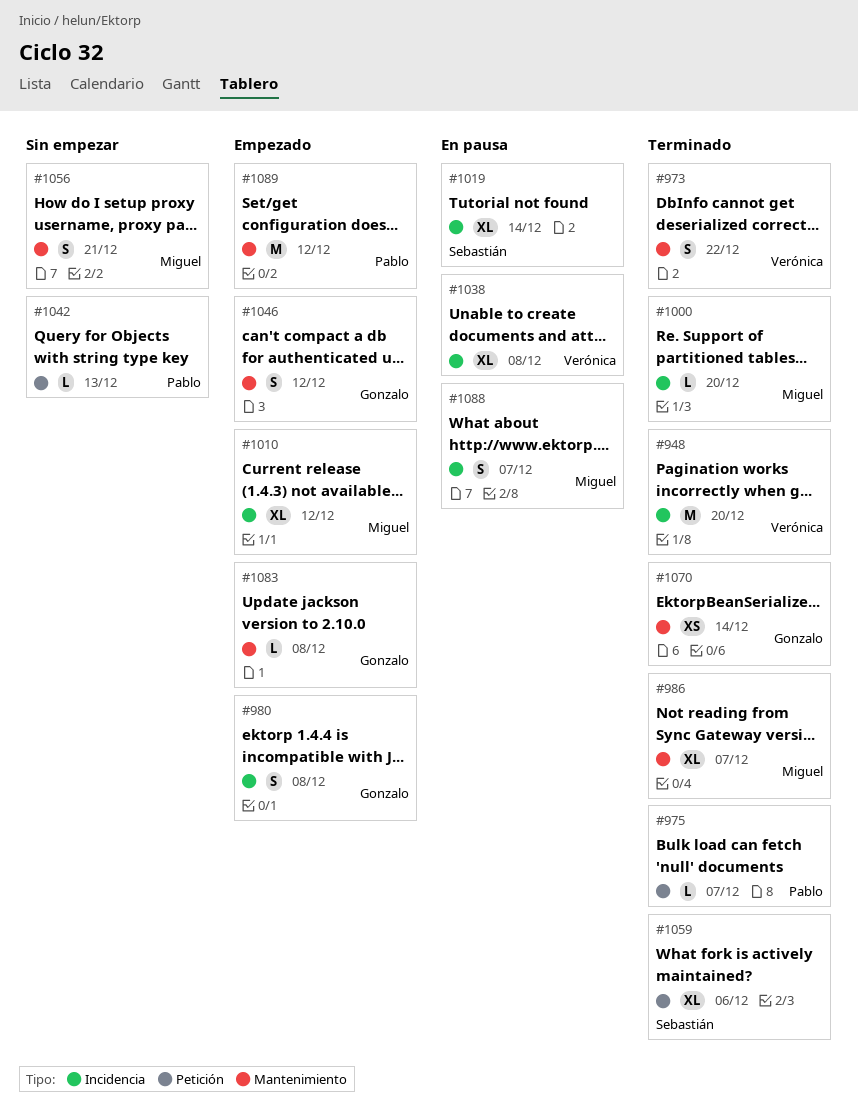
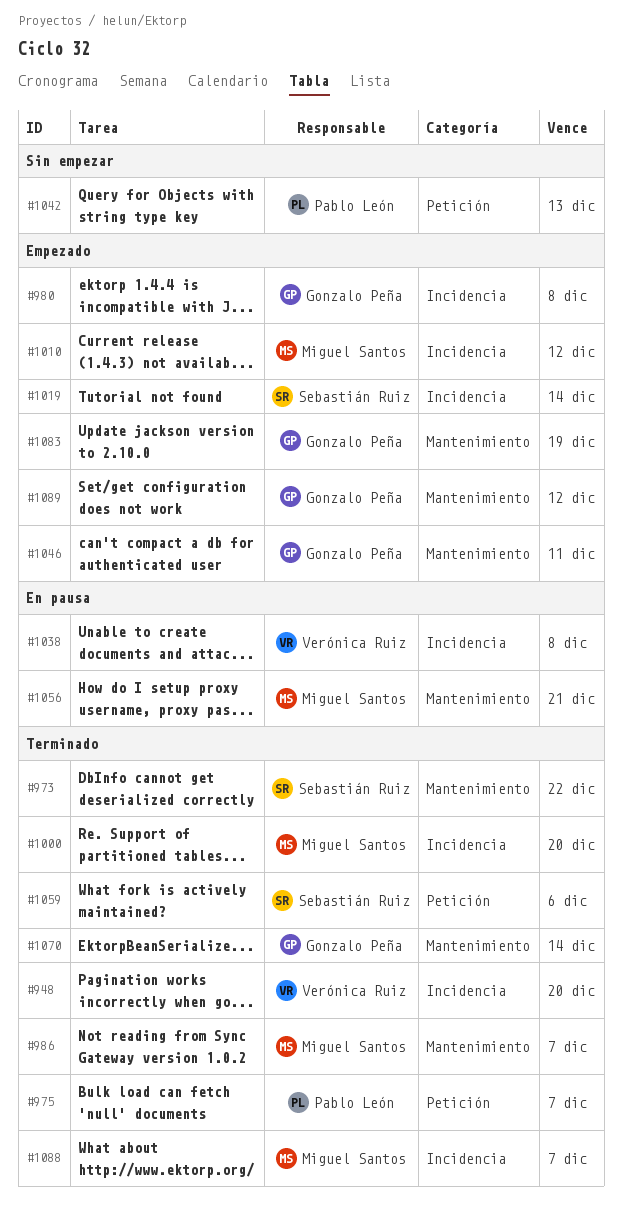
#973, owner: Verónica Ruiz -> Sebastián Ruiz
#1019, status: En pausa -> Empezado
#1046, due: Dec 12 -> Dec 11
#1056, status: Sin empezar -> En pausa
#1083, due: Dec 8 -> Dec 19
#1088, status: En pausa -> Terminado
#1089, owner: Pablo León -> Gonzalo Peña

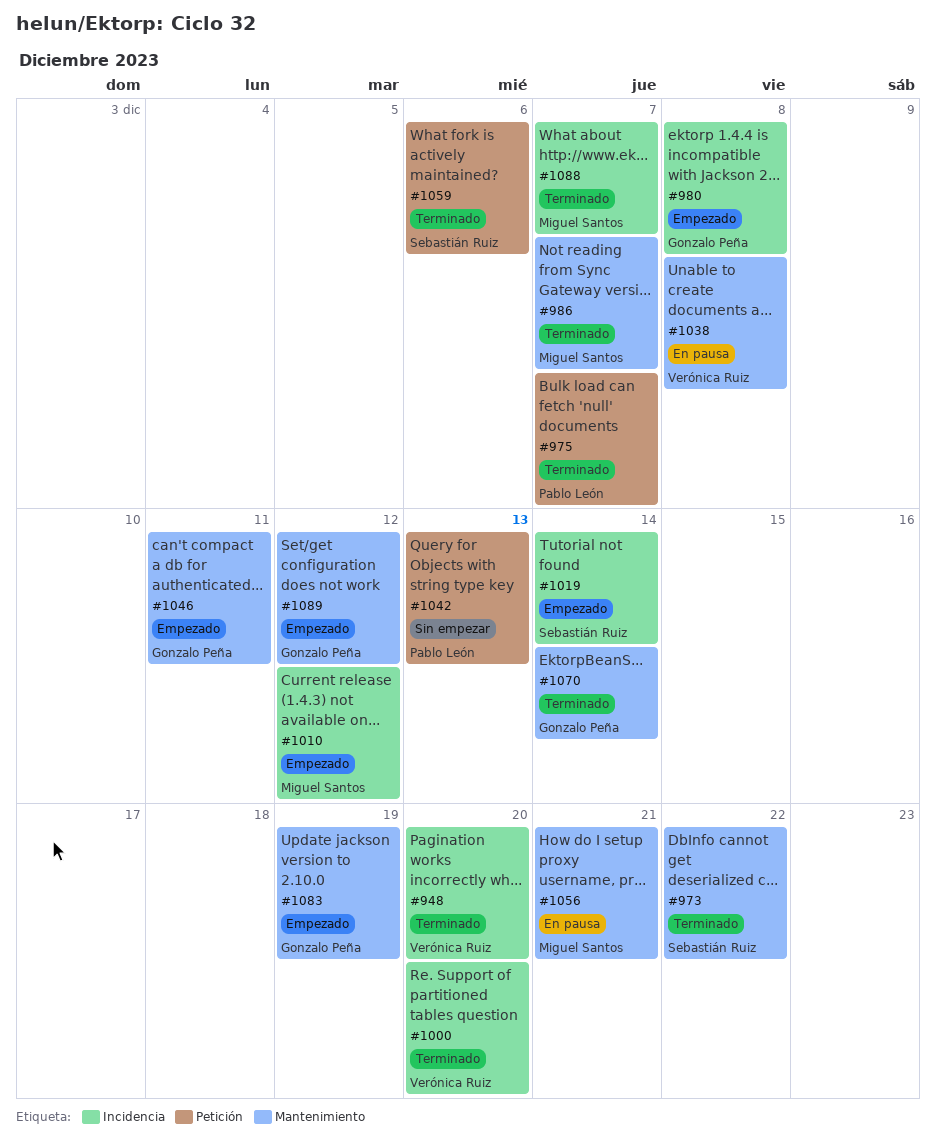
#1000, owner: Miguel Santos -> Verónica Ruiz
#1038, label: Incidencia -> Mantenimiento

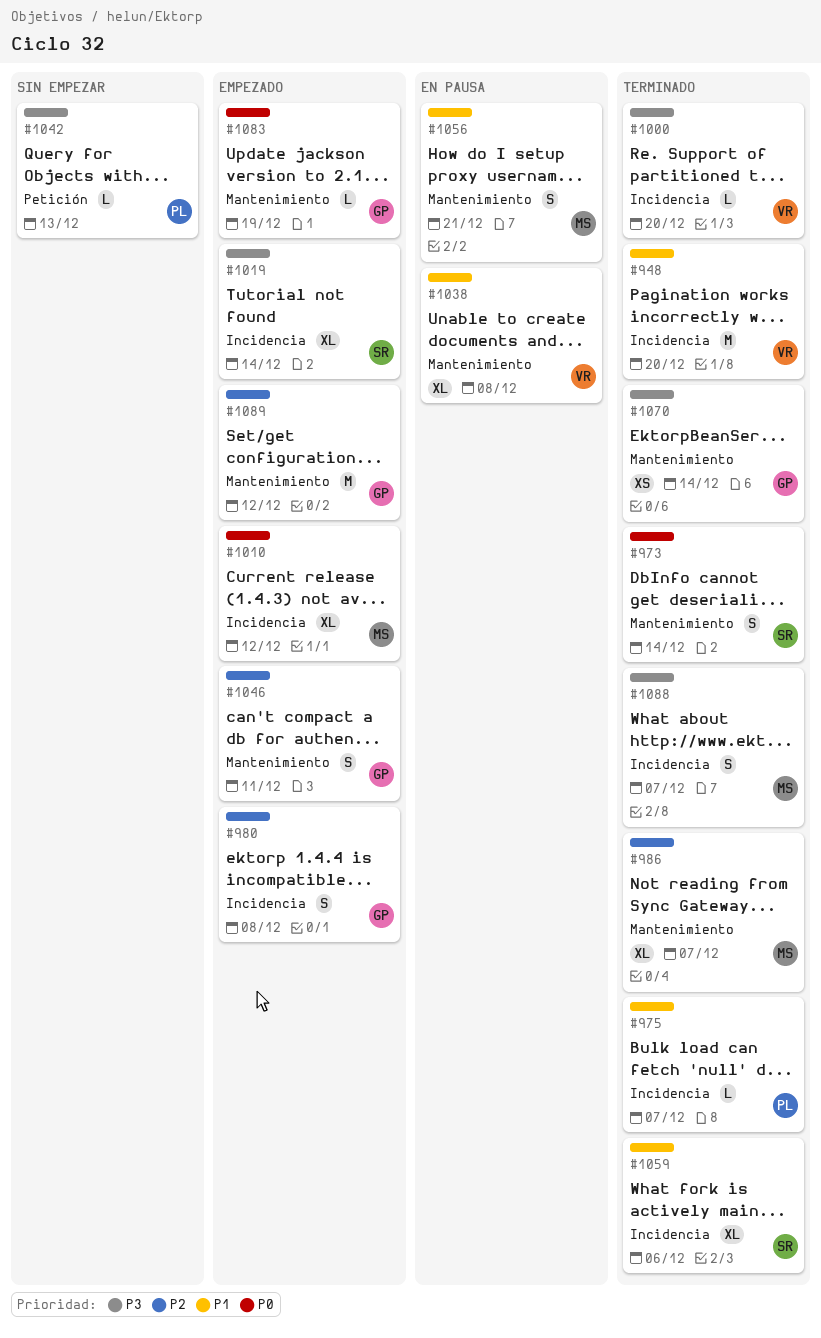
#973, due: Dec 22 -> Dec 14
#975, label: Petición -> Incidencia
#1059, label: Petición -> Incidencia

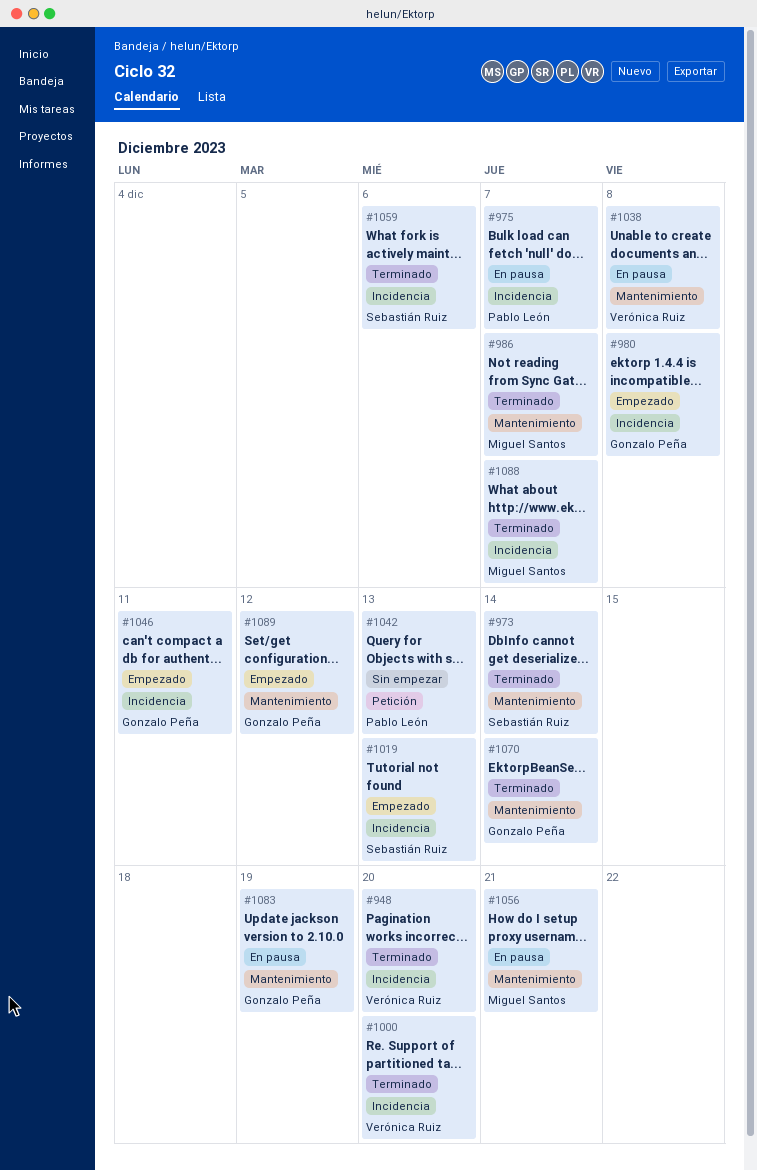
#975, status: Terminado -> En pausa
#1010: present -> none
#1019, due: Dec 14 -> Dec 13
#1046, label: Mantenimiento -> Incidencia
#1083, status: Empezado -> En pausa

